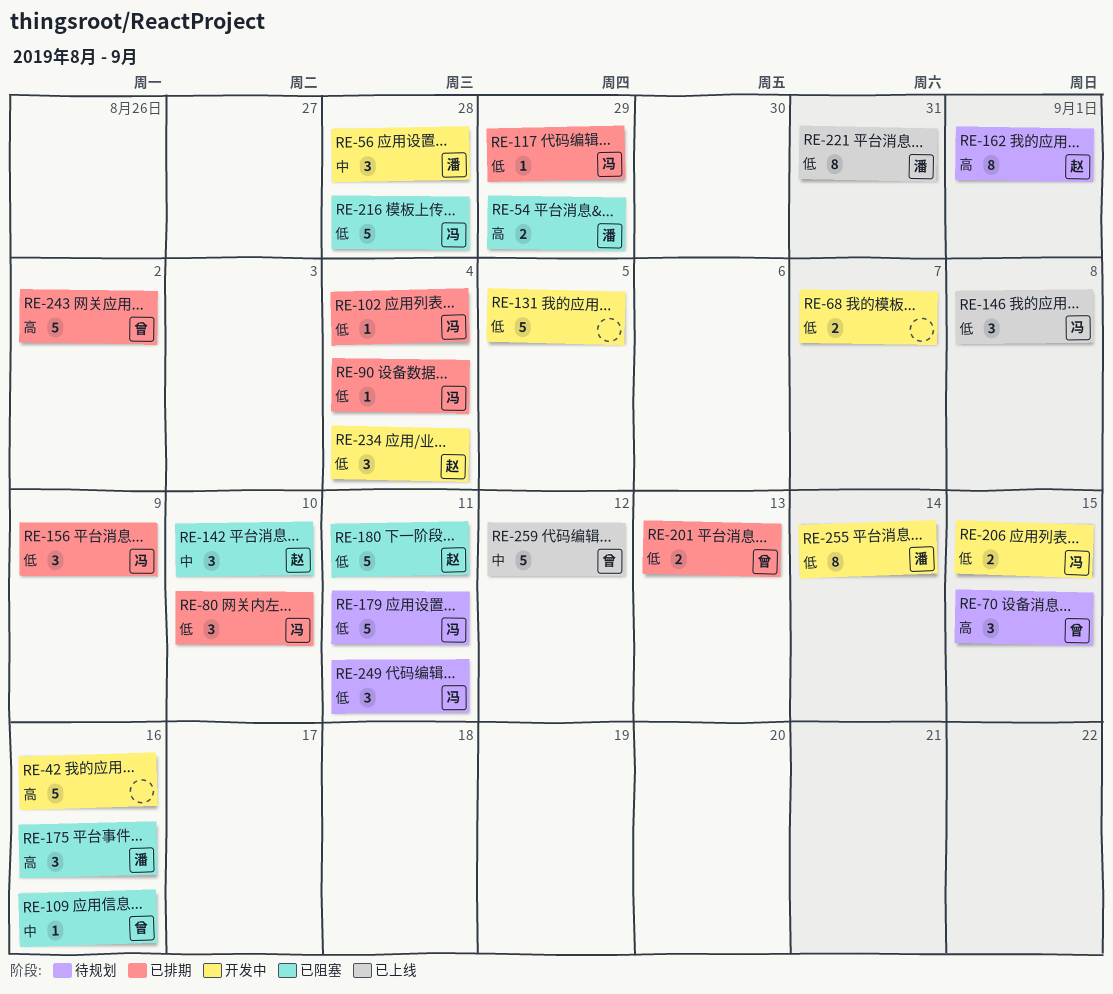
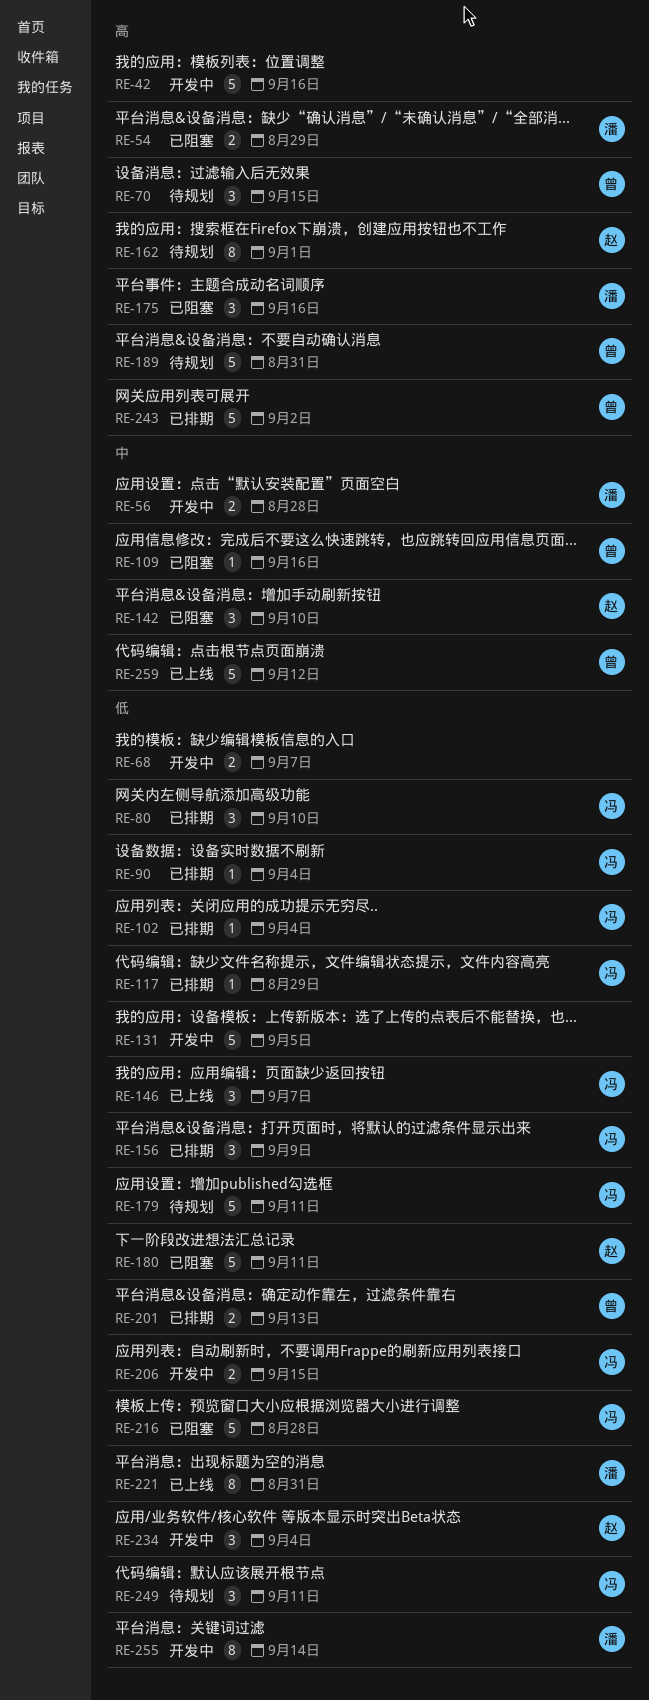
RE-56, estimate: 3 -> 2
RE-146, due: Sep 8 -> Sep 7
RE-189: none -> present

